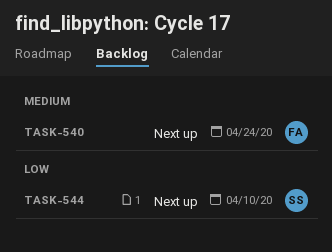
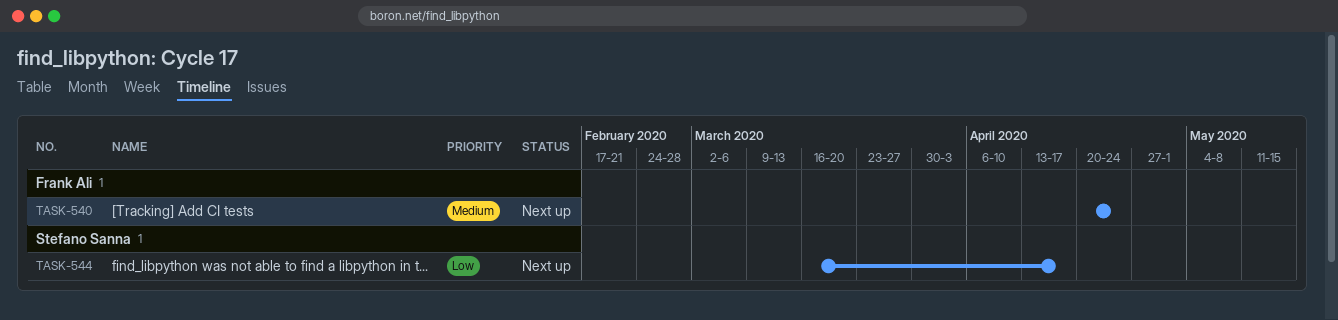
TASK-544, due: Apr 10 -> Apr 17

